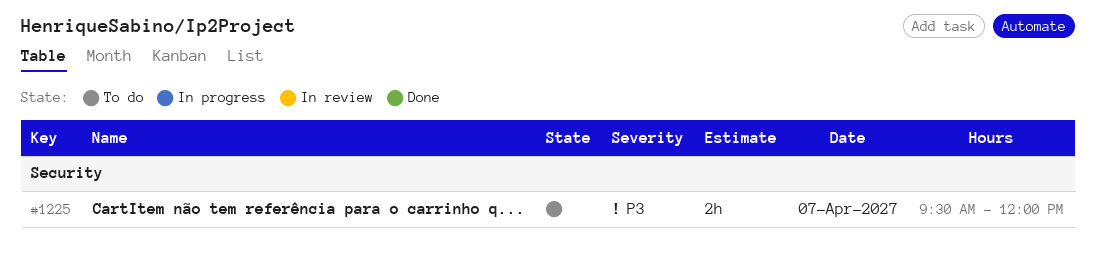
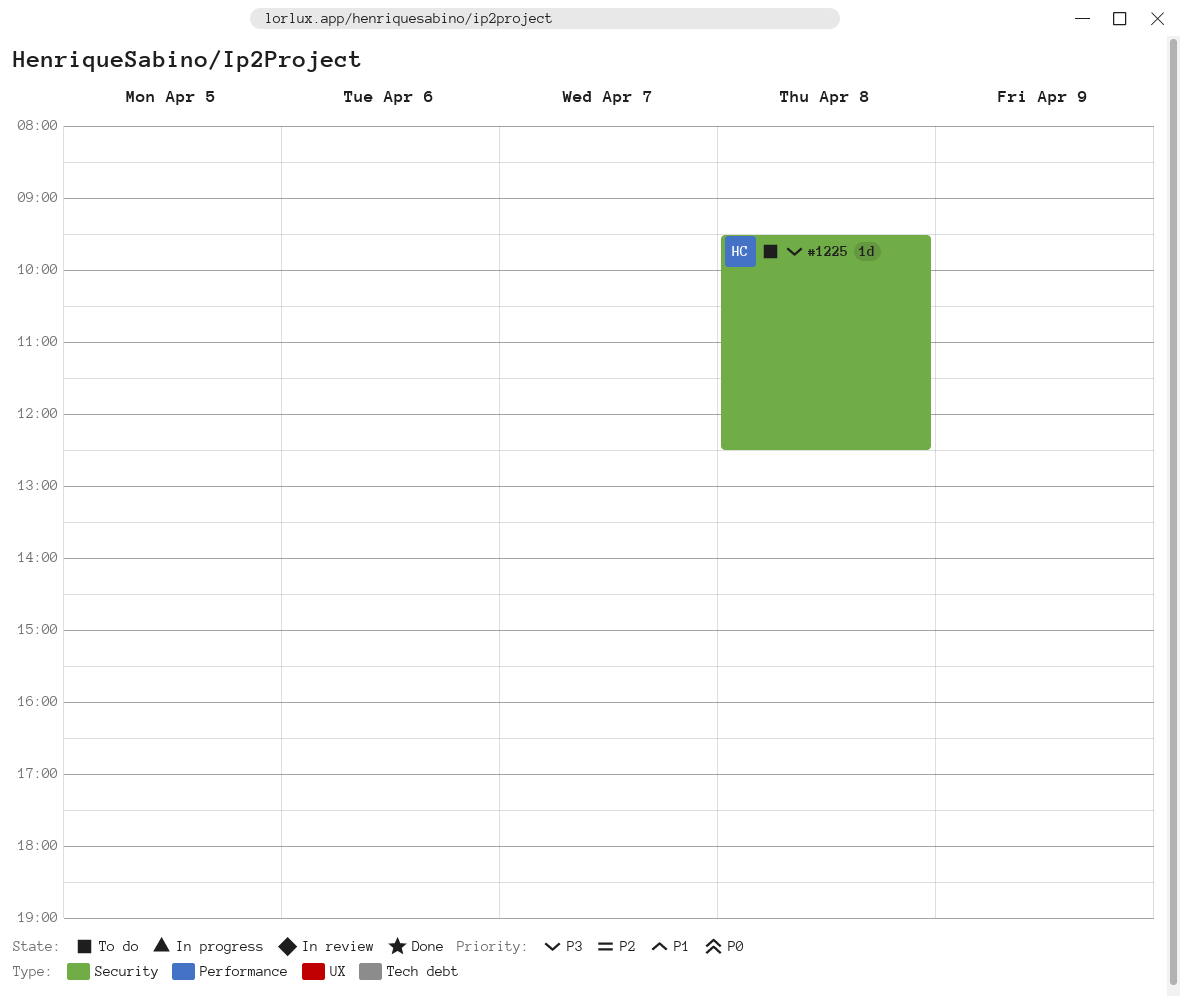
#1225, estimate: 2h -> 1d
#1225, day: Apr 7 -> Apr 8
#1225, ends: 12:00 -> 12:30

